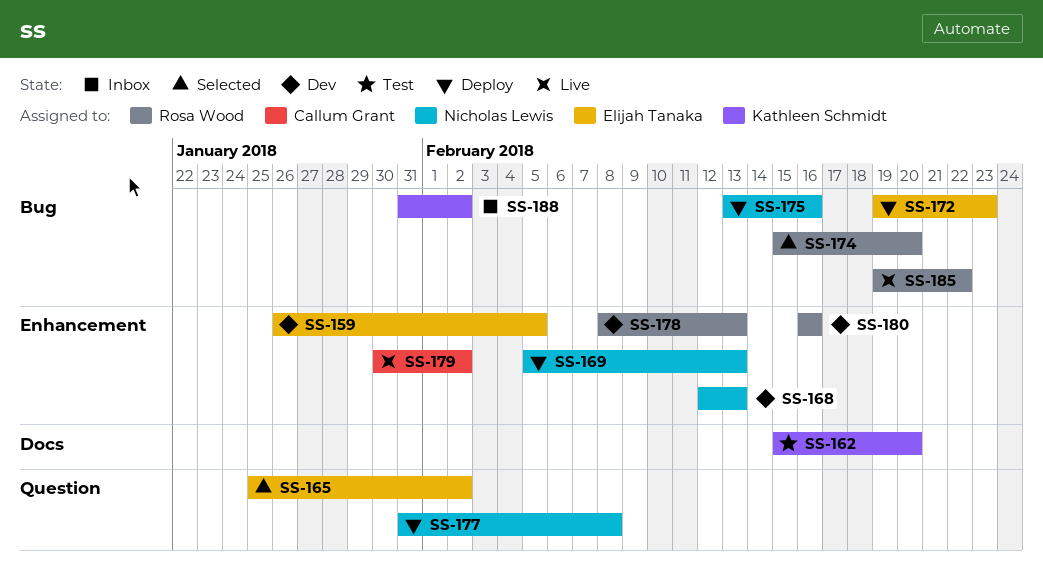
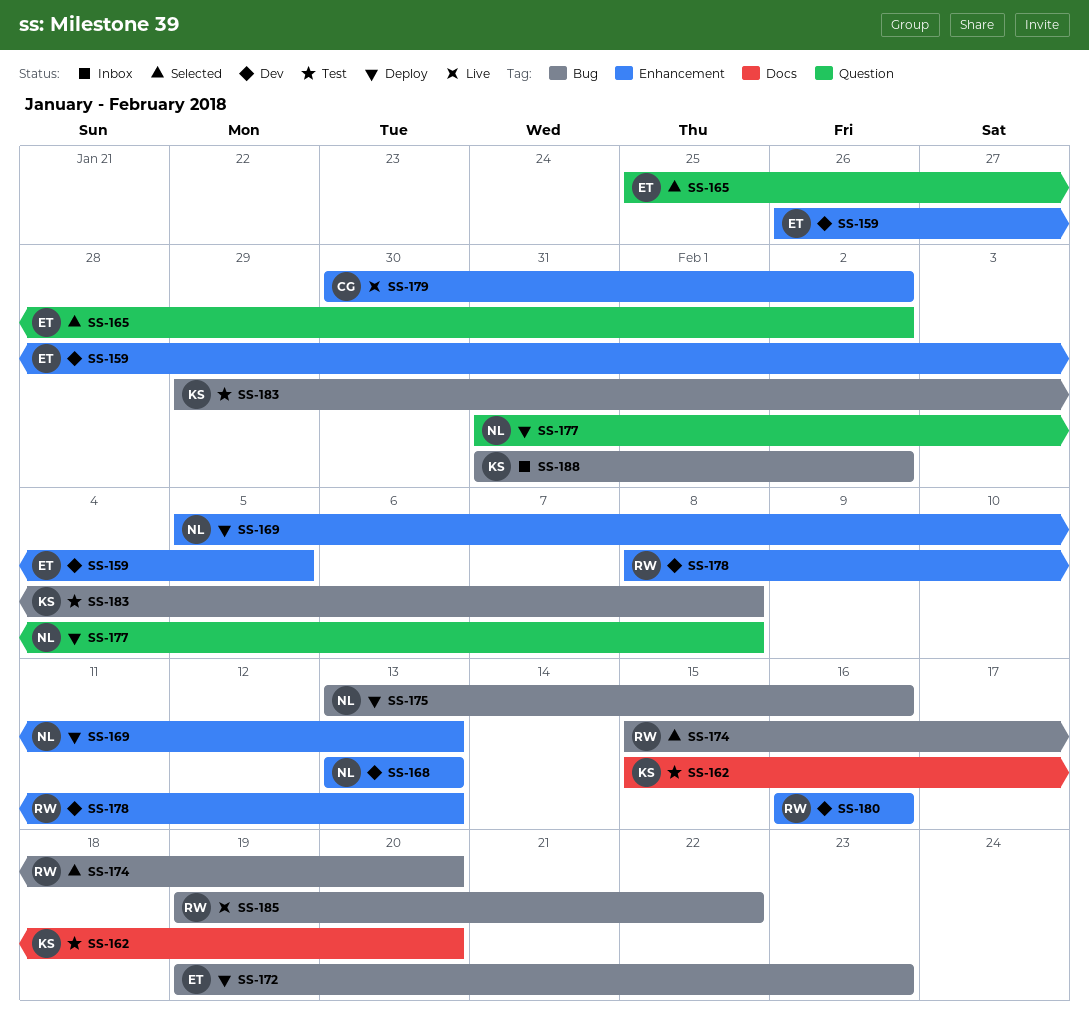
SS-168, start: Feb 12 -> Feb 13
SS-183: none -> present

